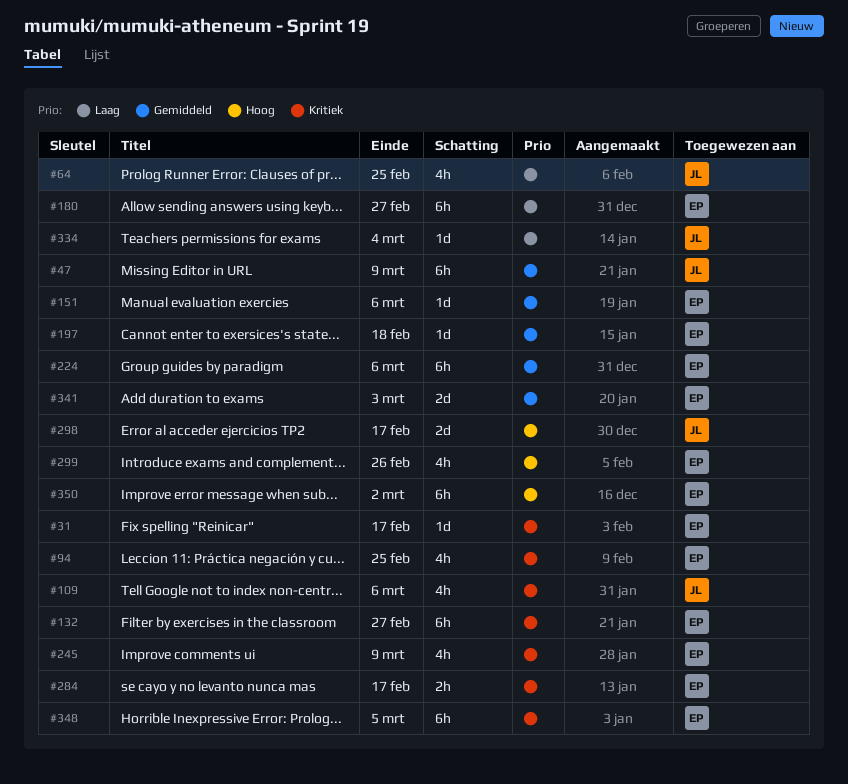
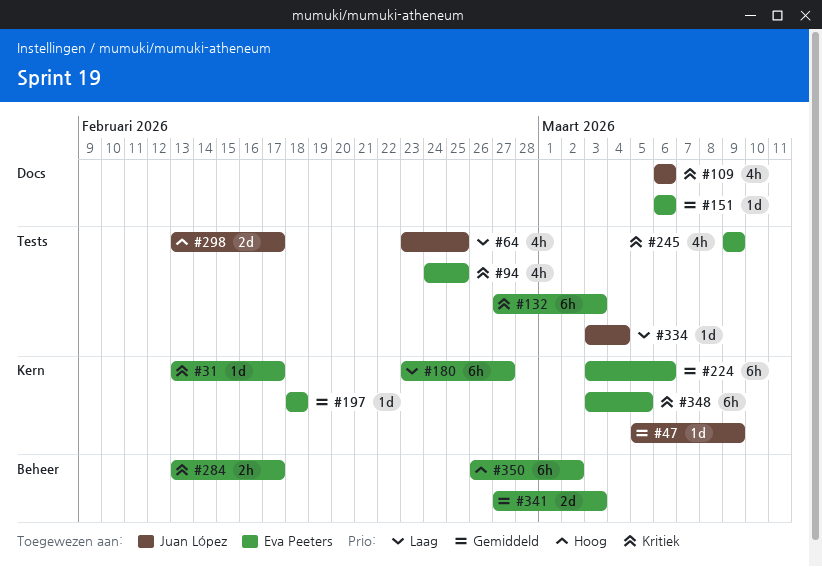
#47, estimate: 6h -> 1d
#132, due: Feb 27 -> Mar 3
#299: present -> none

